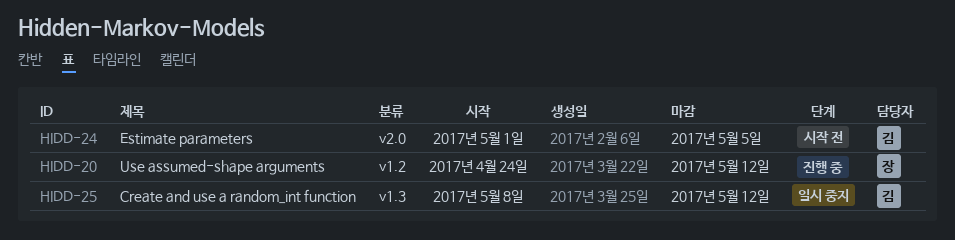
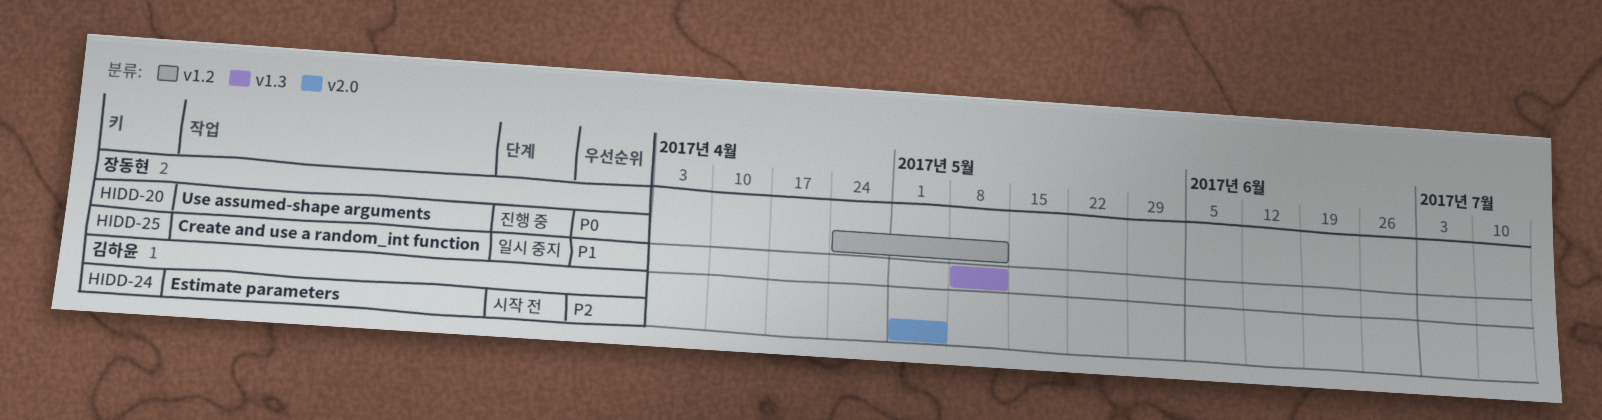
HIDD-25, owner: 김하윤 -> 장동현

